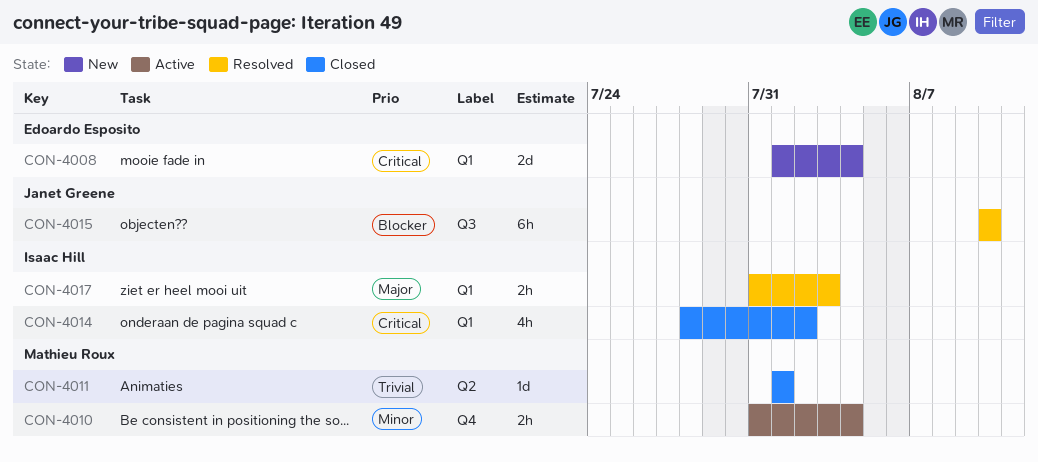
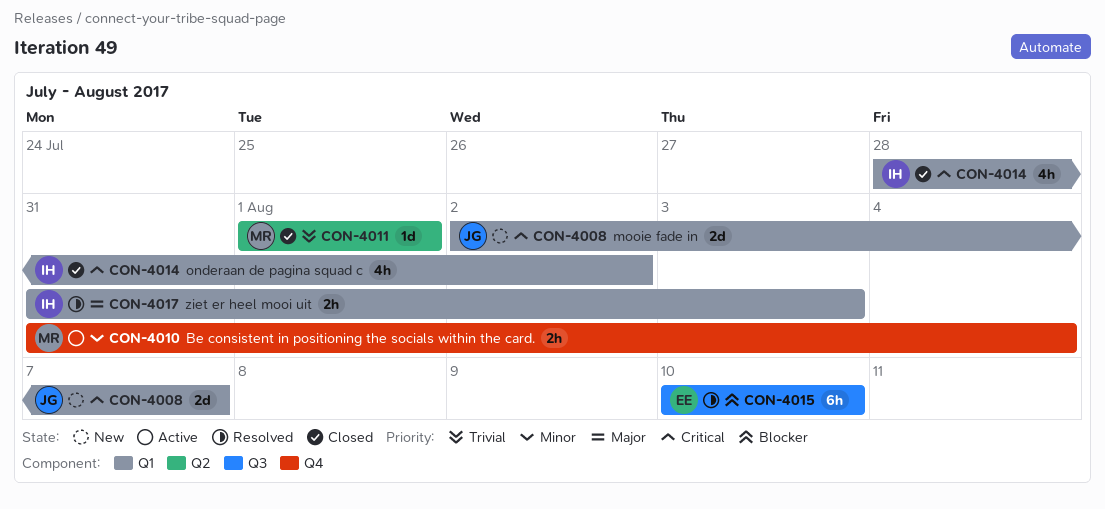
CON-4008, owner: Edoardo Esposito -> Janet Greene
CON-4008, start: Aug 1 -> Aug 2
CON-4008, due: Aug 4 -> Aug 7
CON-4015, owner: Janet Greene -> Edoardo Esposito

